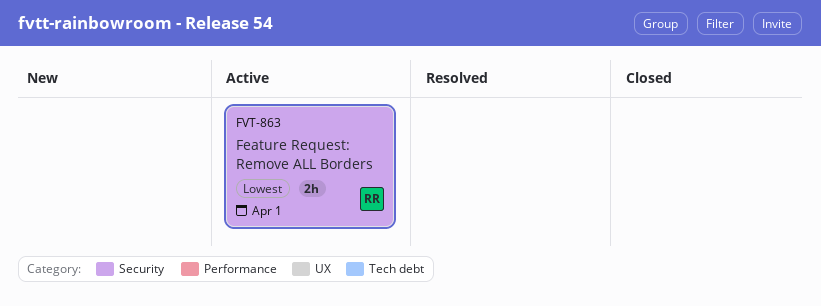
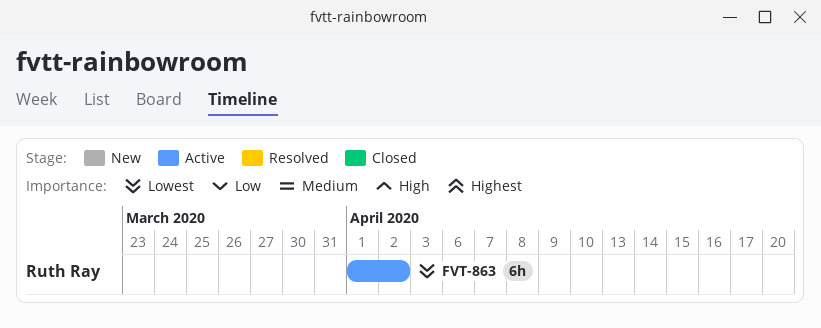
FVT-863, estimate: 2h -> 6h
FVT-863, due: Apr 1 -> Apr 2

